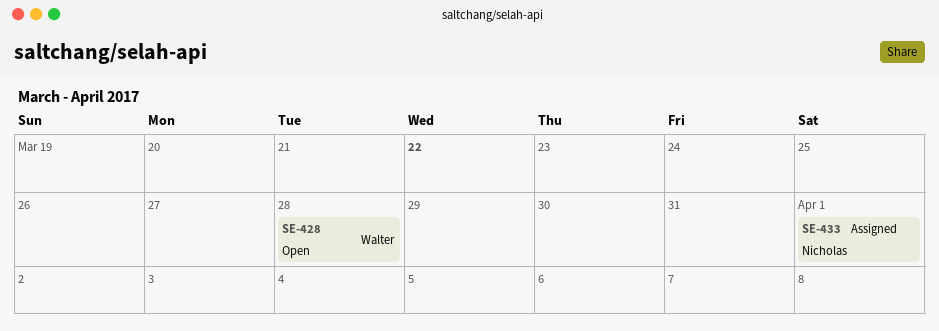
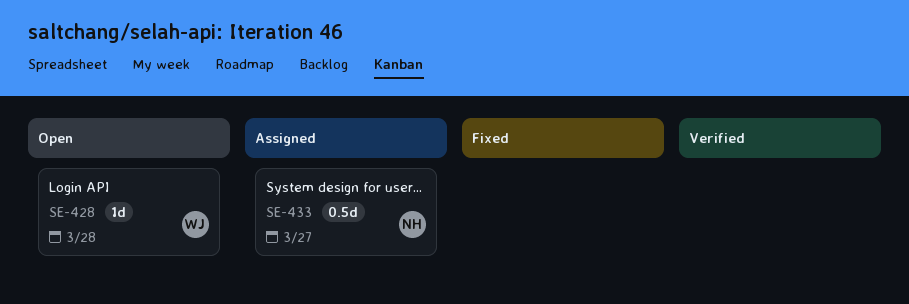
SE-433, due: Apr 1 -> Mar 27

